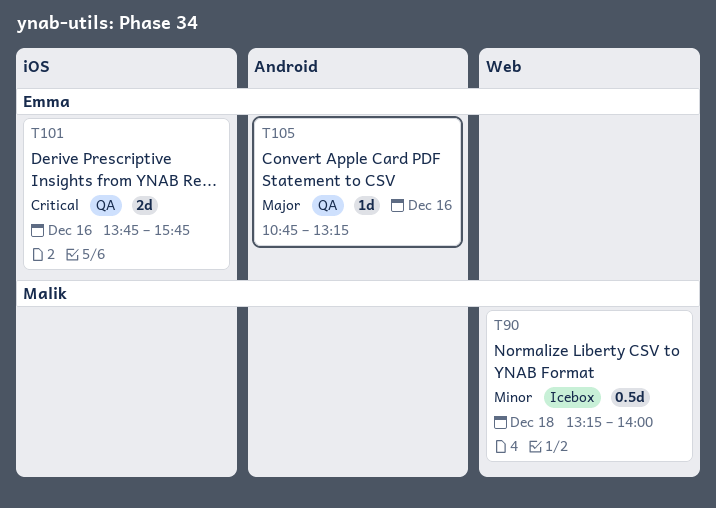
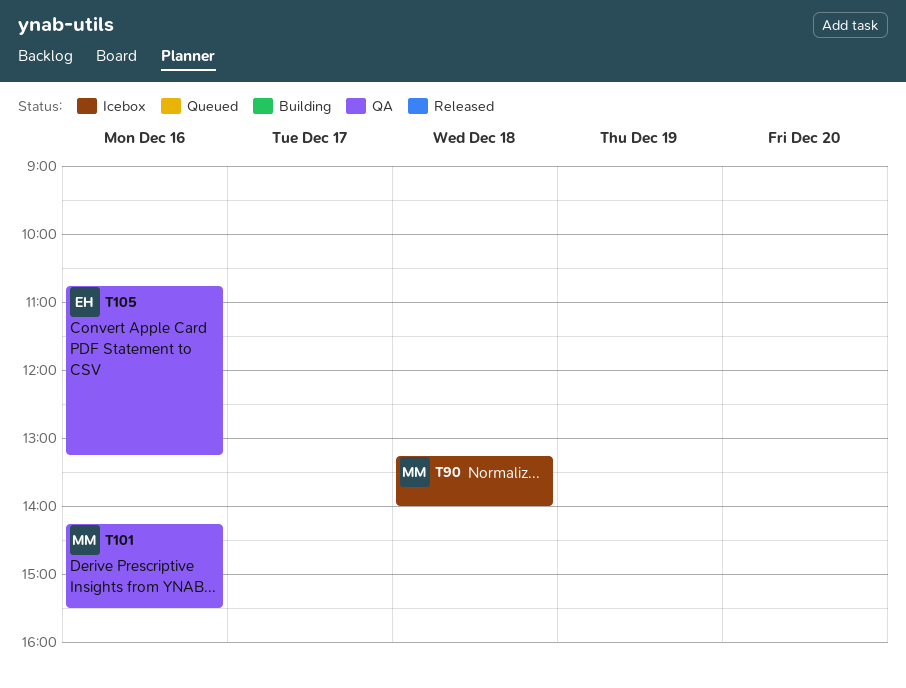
T101, owner: Emma -> Malik
T101, begins: 13:45 -> 14:15
T101, ends: 15:45 -> 15:30

